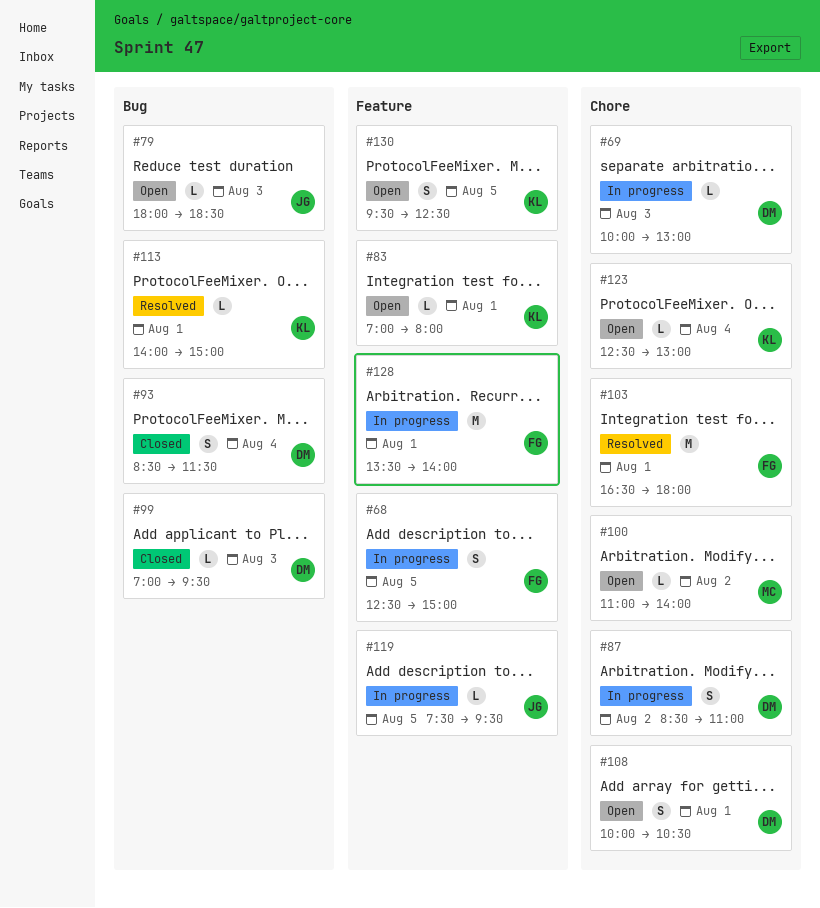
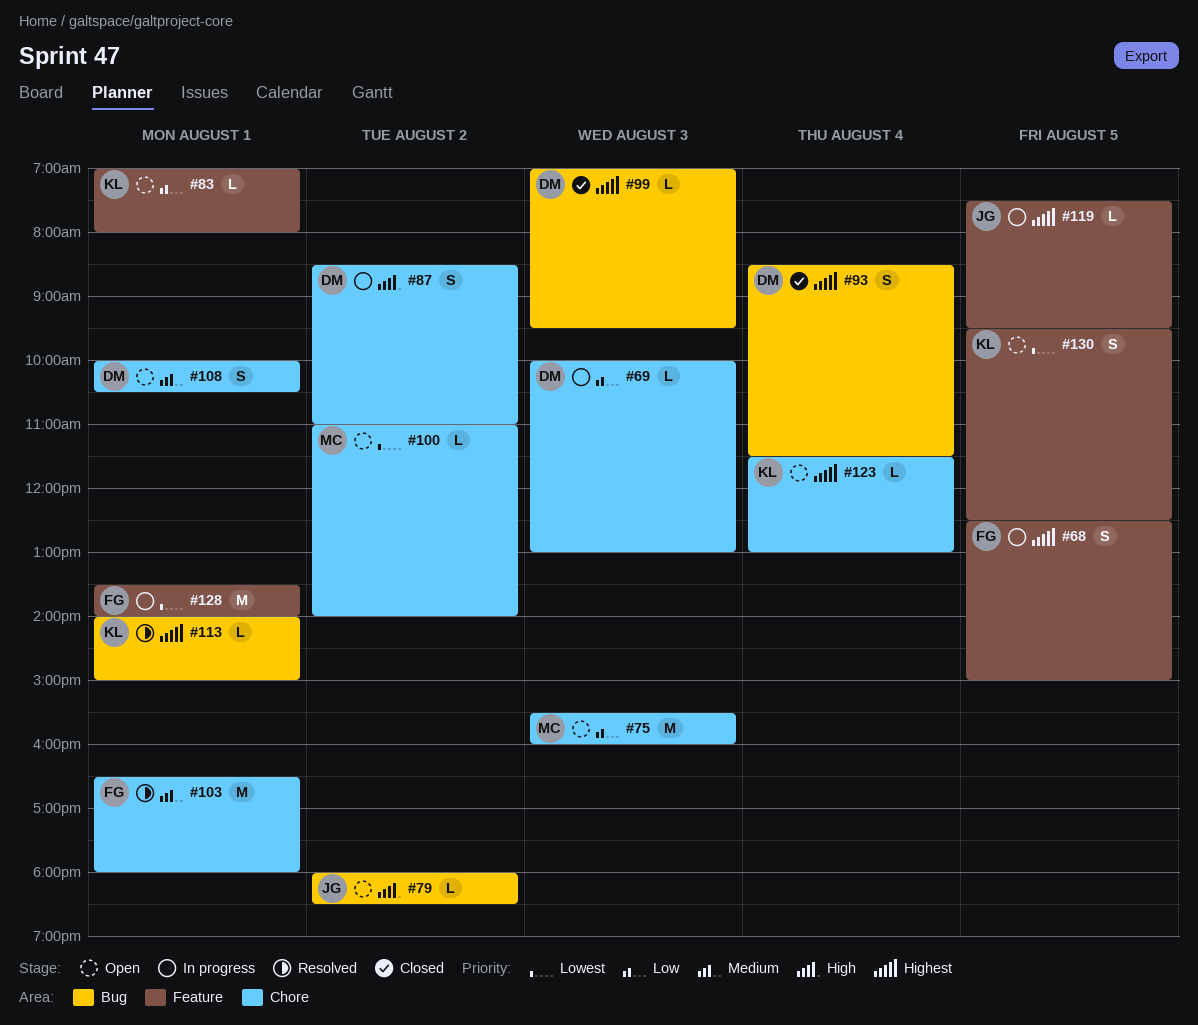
#75: none -> present
#79, day: Aug 3 -> Aug 2
#123, begins: 12:30 -> 11:30

